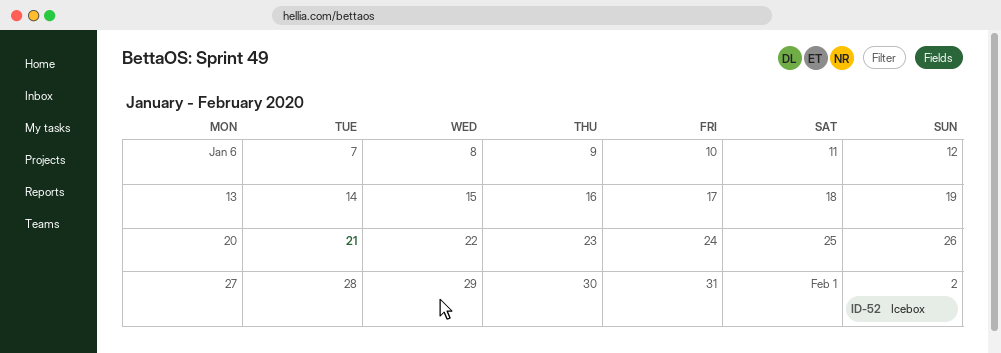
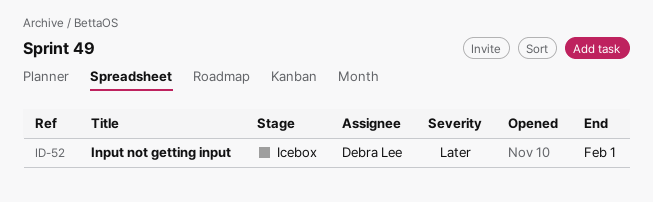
ID-52, due: Feb 2 -> Feb 1

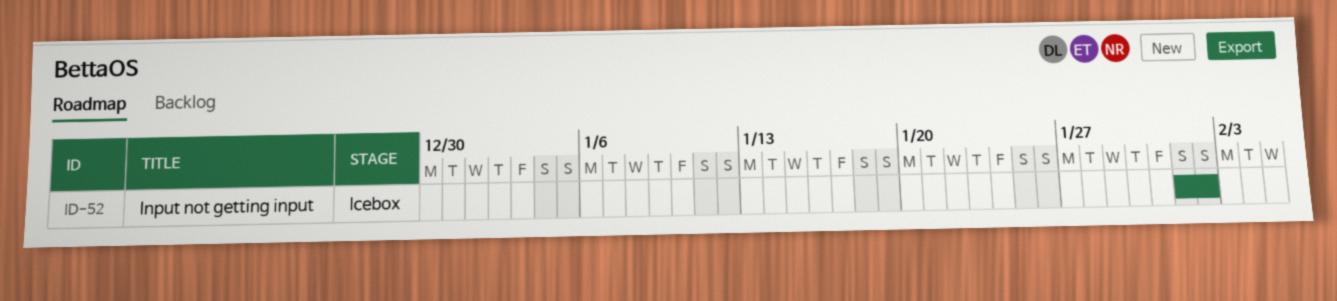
ID-52, due: Feb 1 -> Feb 2

